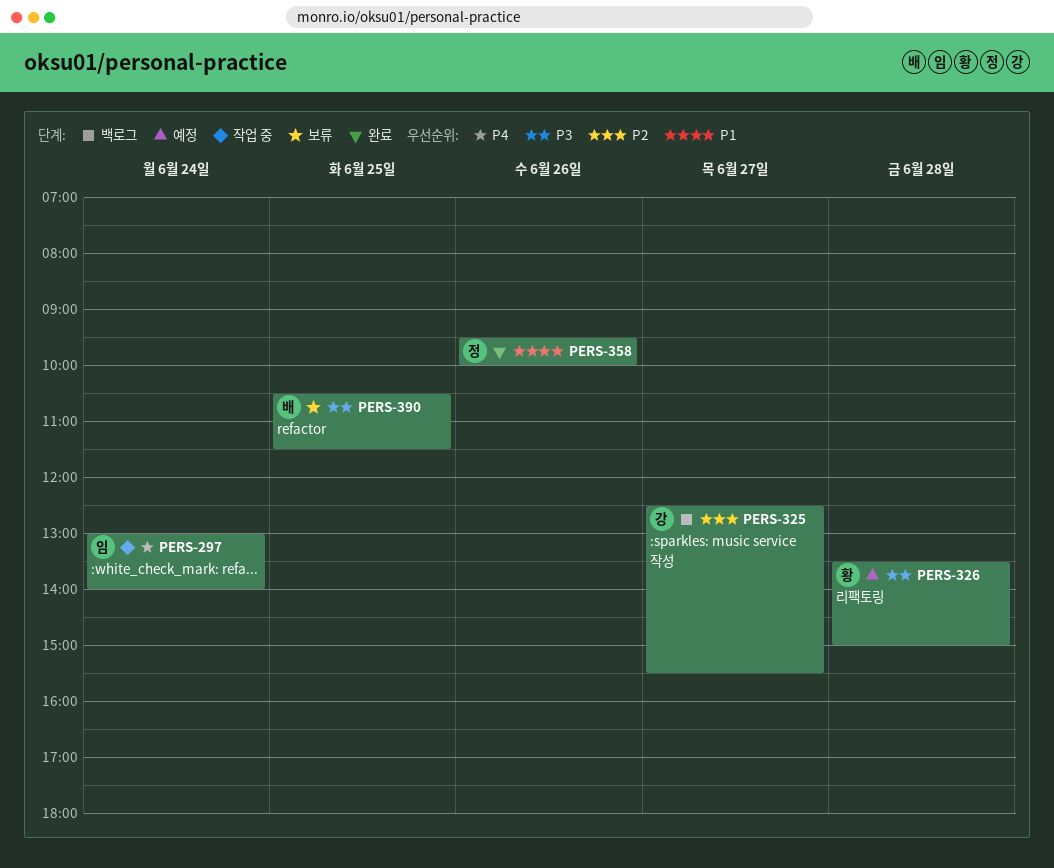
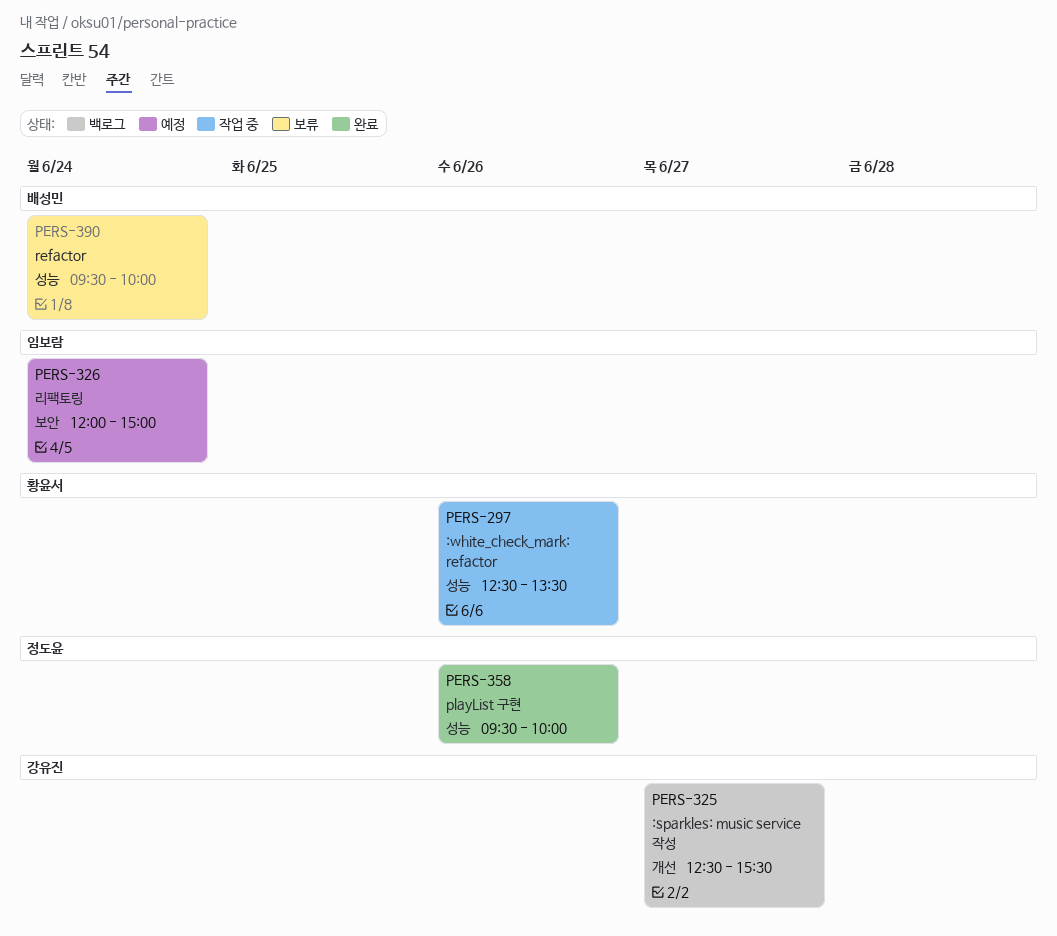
PERS-297, owner: 임보람 -> 황윤서
PERS-297, day: Jun 24 -> Jun 26
PERS-297, begins: 13:00 -> 12:30
PERS-297, ends: 14:00 -> 13:30
PERS-326, owner: 황윤서 -> 임보람
PERS-326, day: Jun 28 -> Jun 24
PERS-326, begins: 13:30 -> 12:00
PERS-390, day: Jun 25 -> Jun 24
PERS-390, begins: 10:30 -> 09:30
PERS-390, ends: 11:30 -> 10:00

